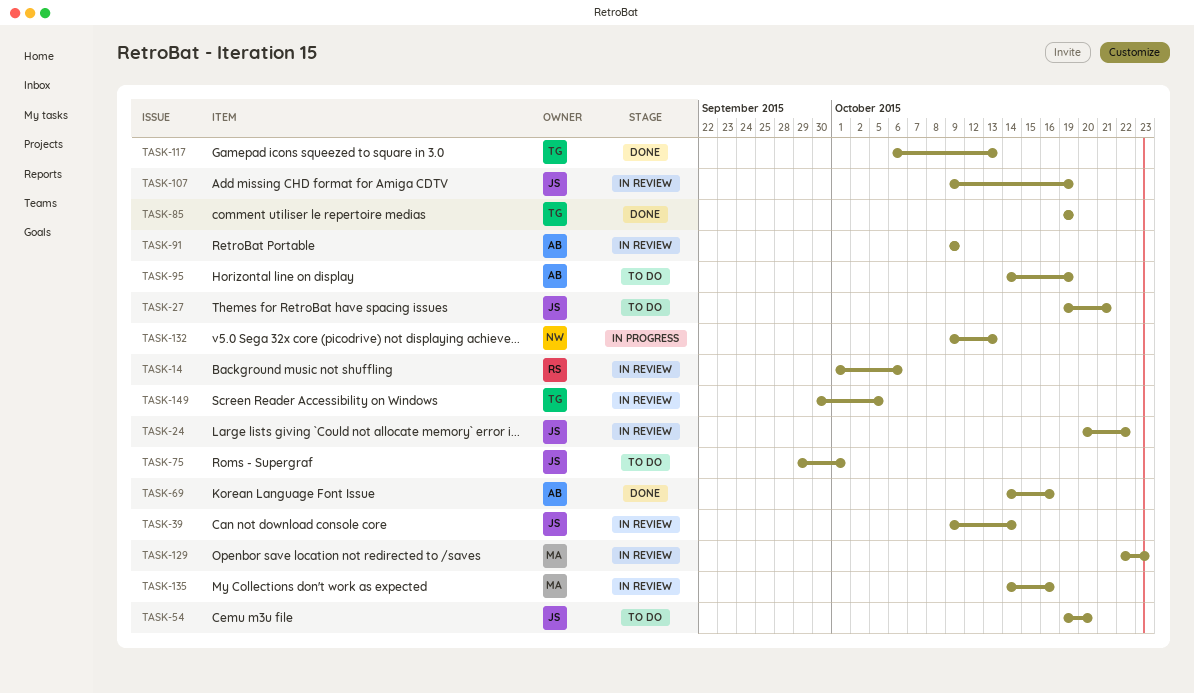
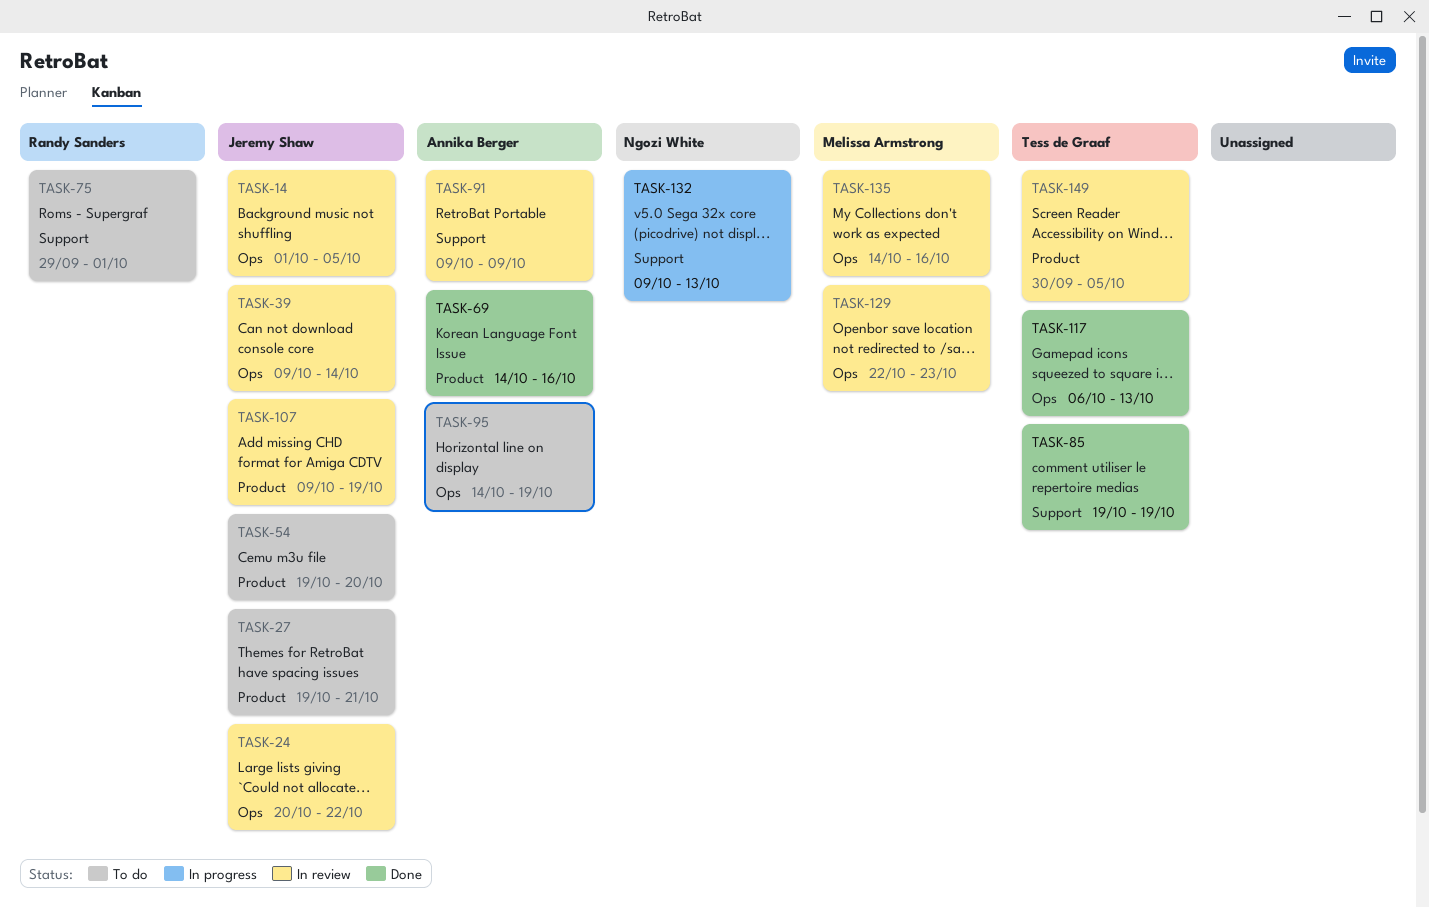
TASK-14, owner: Randy Sanders -> Jeremy Shaw
TASK-14, due: Oct 6 -> Oct 5
TASK-75, owner: Jeremy Shaw -> Randy Sanders

